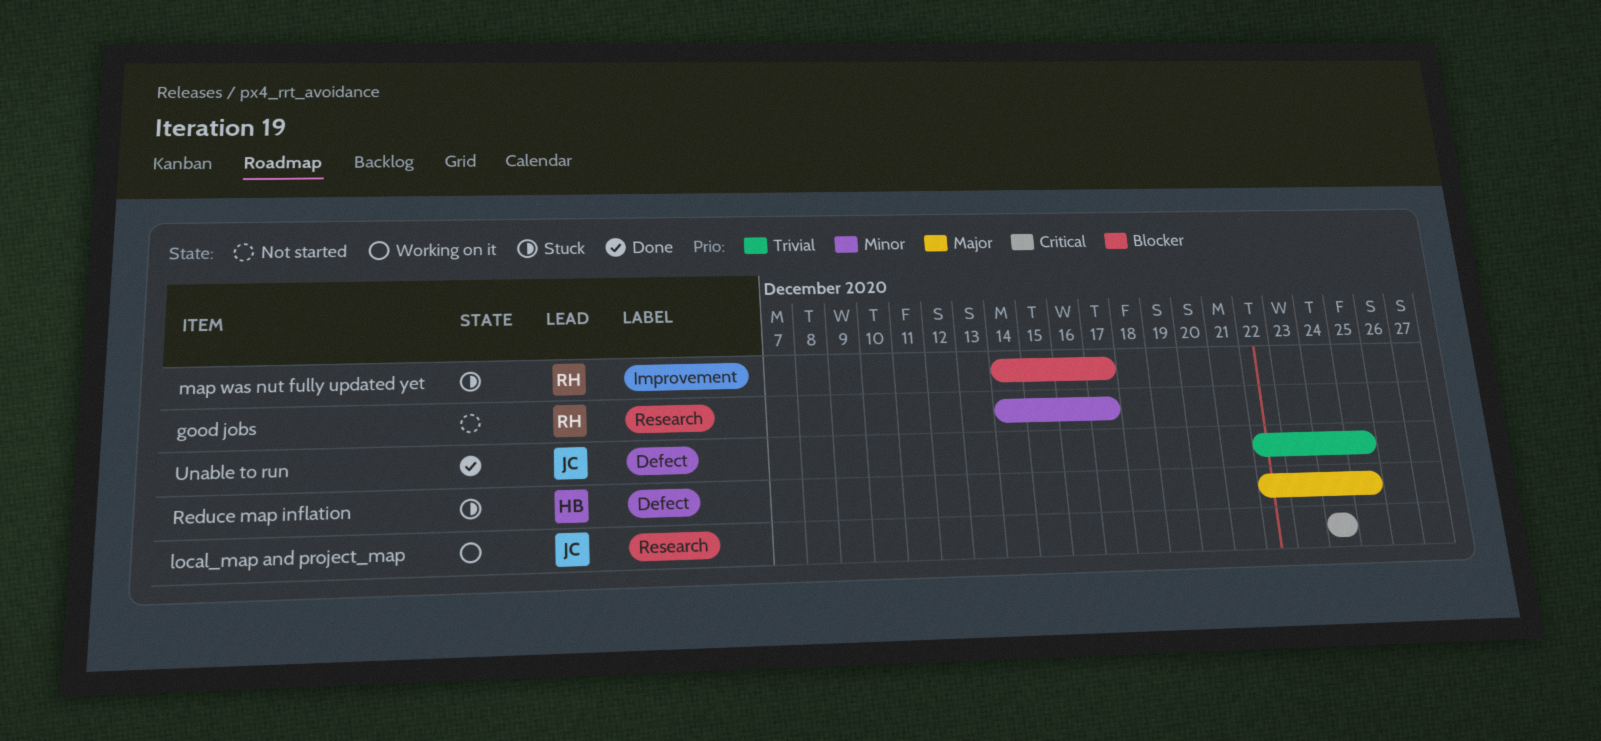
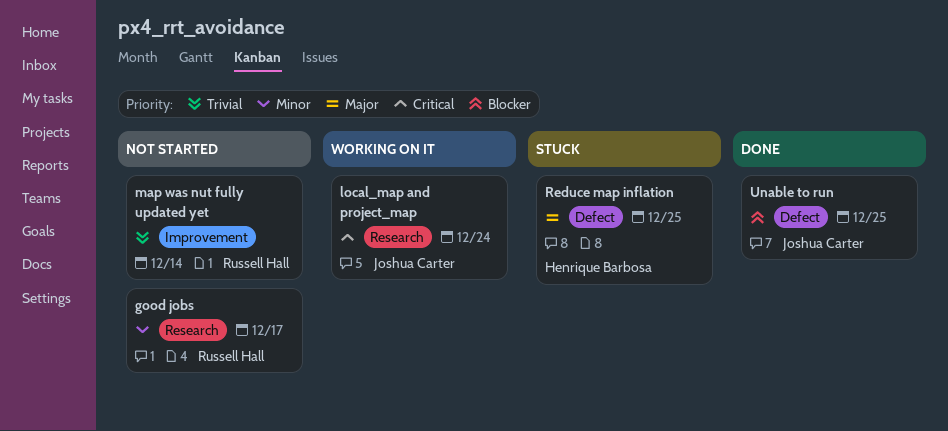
map was nut fully updated yet, status: Stuck -> Not started
map was nut fully updated yet, priority: Blocker -> Trivial
map was nut fully updated yet, due: Dec 17 -> Dec 14
Unable to run, priority: Trivial -> Blocker

